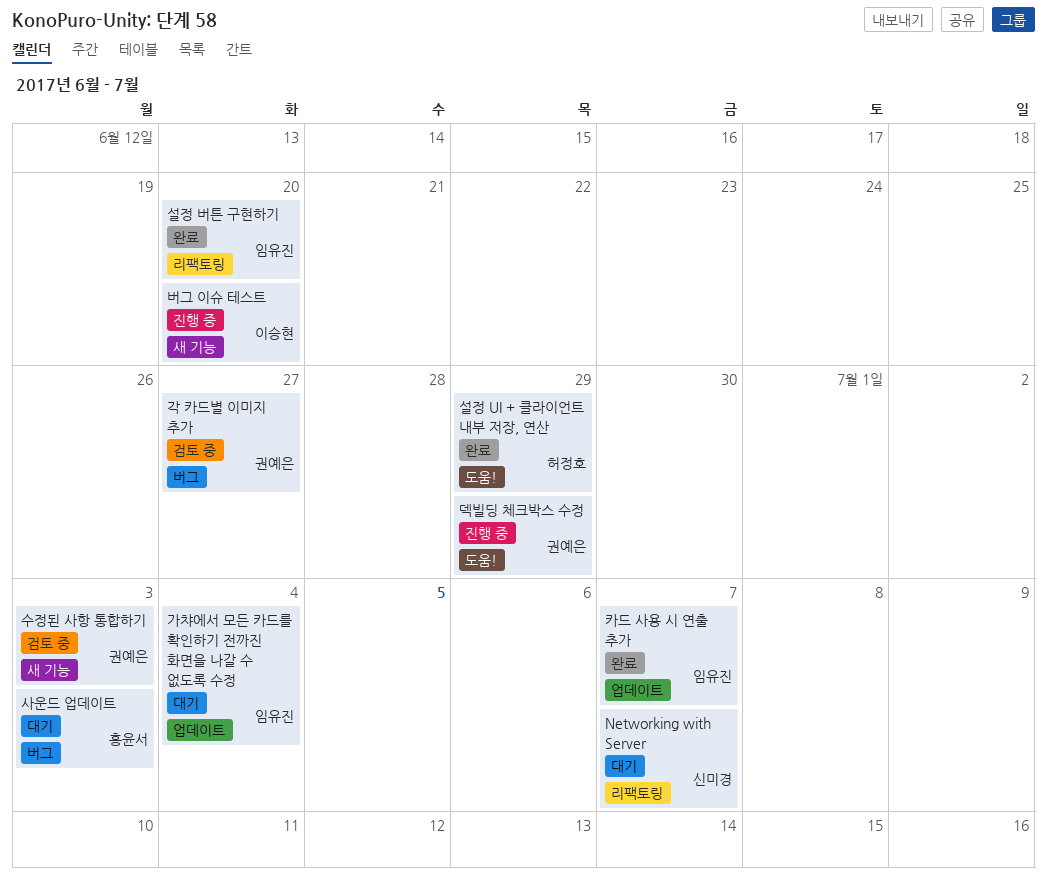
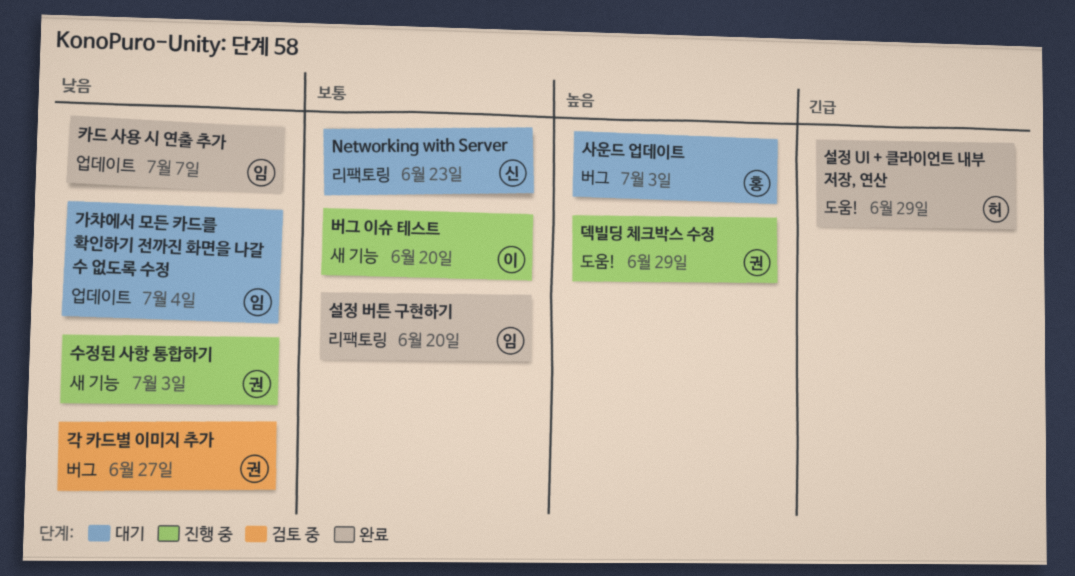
Networking with Server, due: Jul 7 -> Jun 23
수정된 사항 통합하기, status: 검토 중 -> 진행 중

